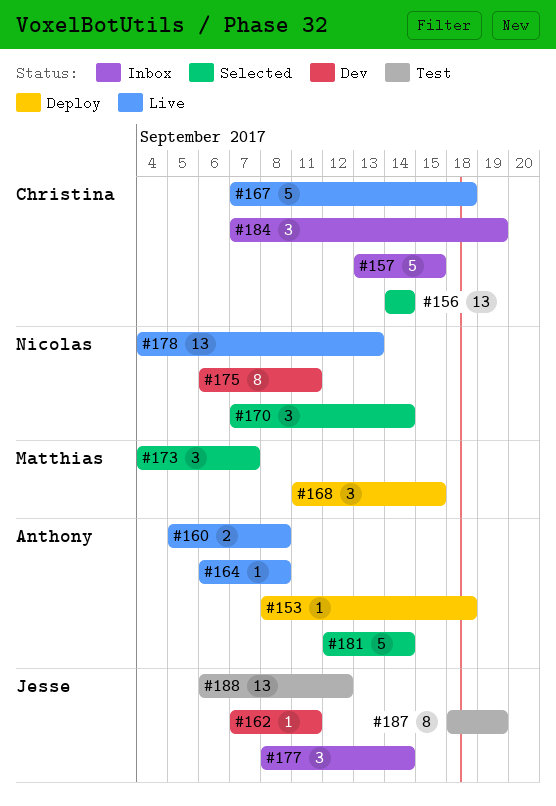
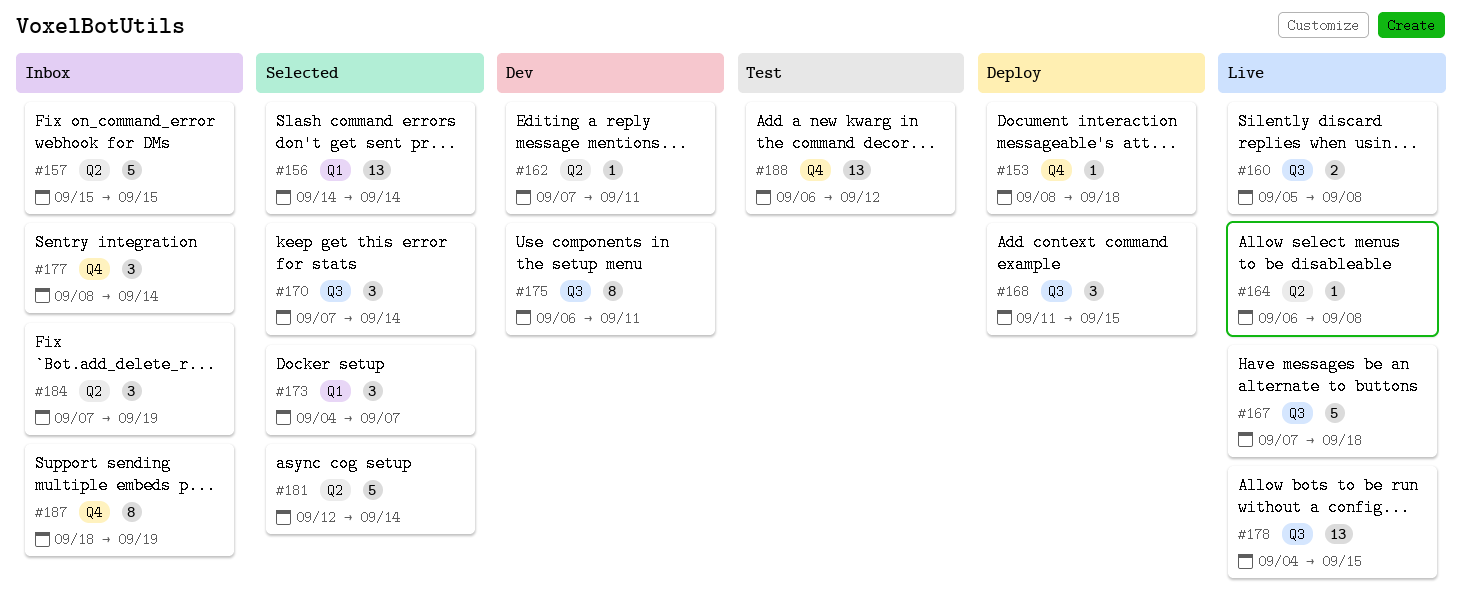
#157, start: Sep 13 -> Sep 15
#178, due: Sep 13 -> Sep 15
#187, status: Test -> Inbox

